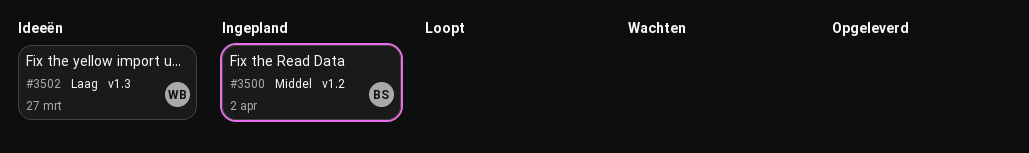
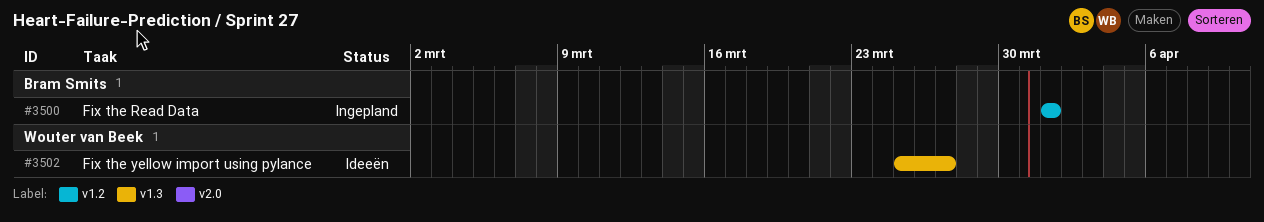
#3500, due: Apr 2 -> Apr 1

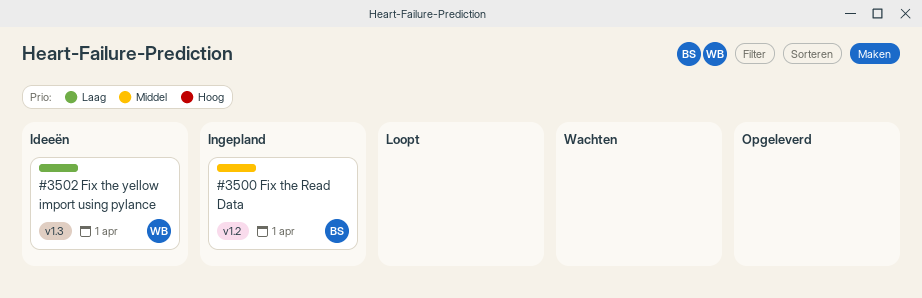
#3502, due: Mar 27 -> Apr 1

